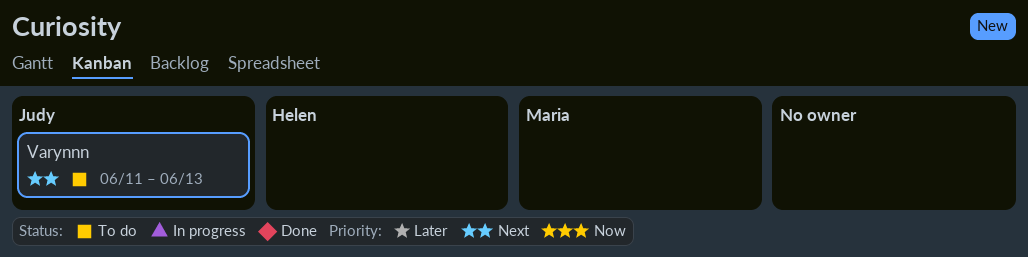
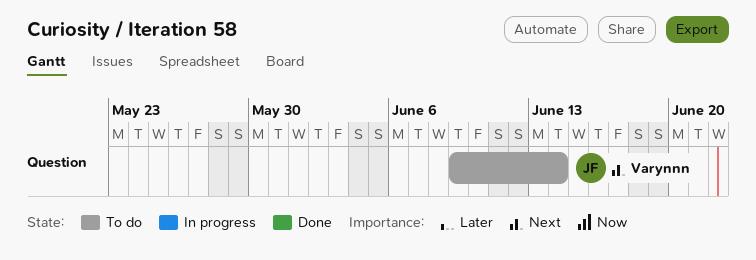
Varynnn, start: Jun 11 -> Jun 9
Varynnn, due: Jun 13 -> Jun 14

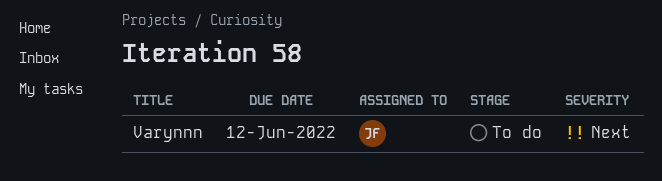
Varynnn, due: Jun 14 -> Jun 12

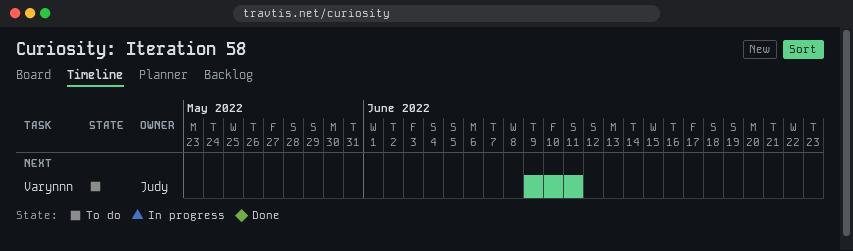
Varynnn, due: Jun 12 -> Jun 11

